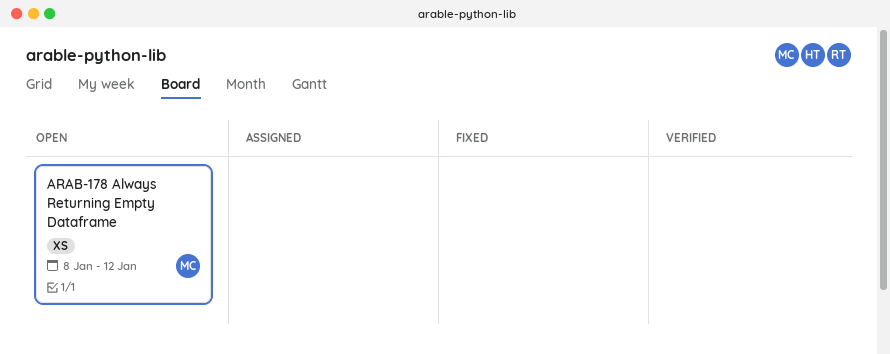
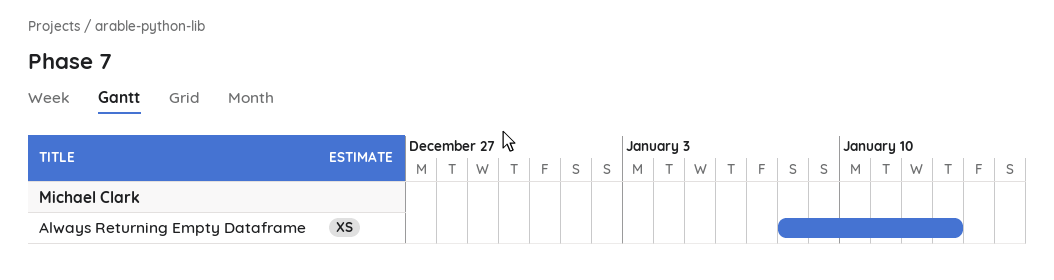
Always Returning Empty Dataframe, due: Jan 12 -> Jan 13

